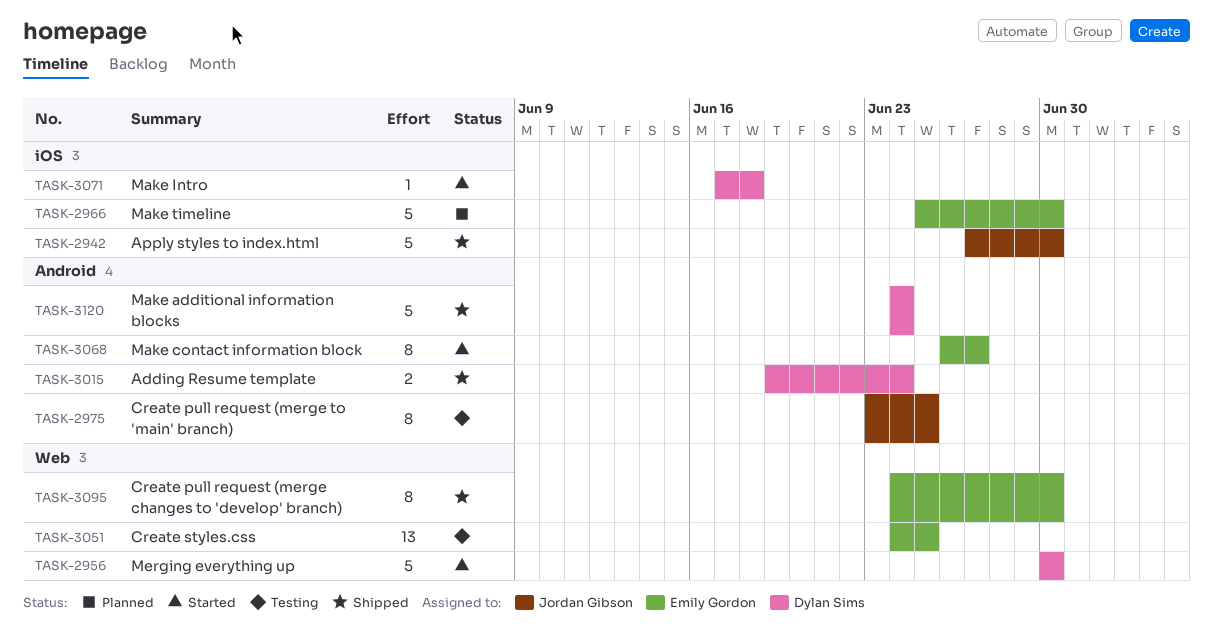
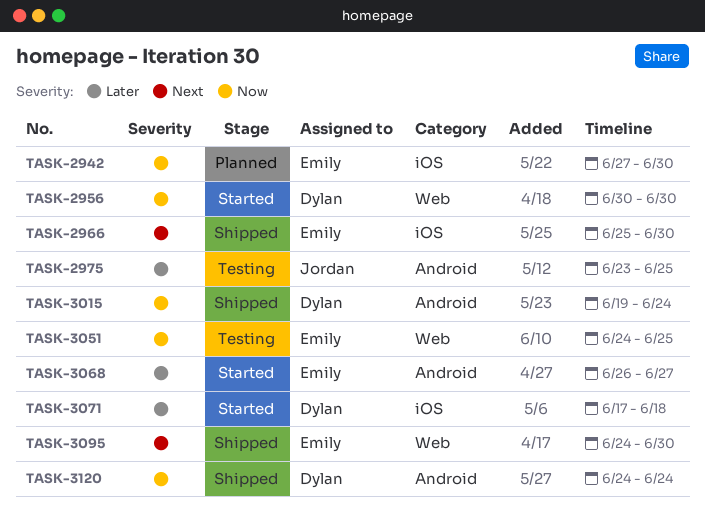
TASK-2942, status: Shipped -> Planned
TASK-2942, owner: Jordan Gibson -> Emily Gordon
TASK-2966, status: Planned -> Shipped

